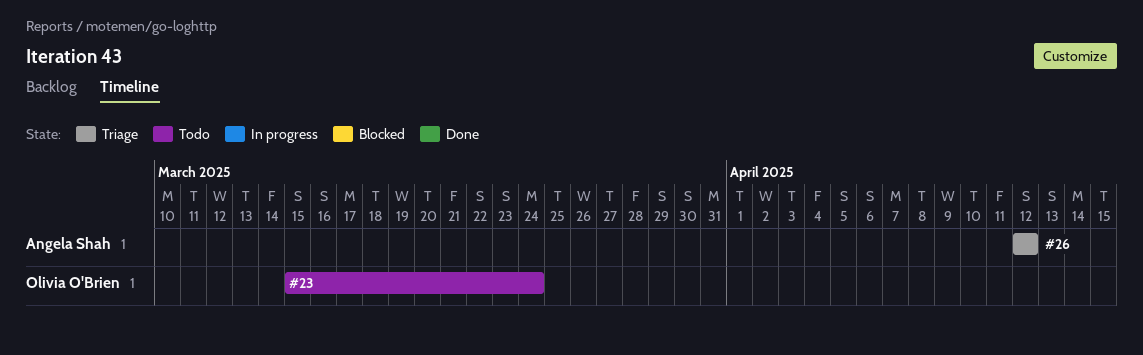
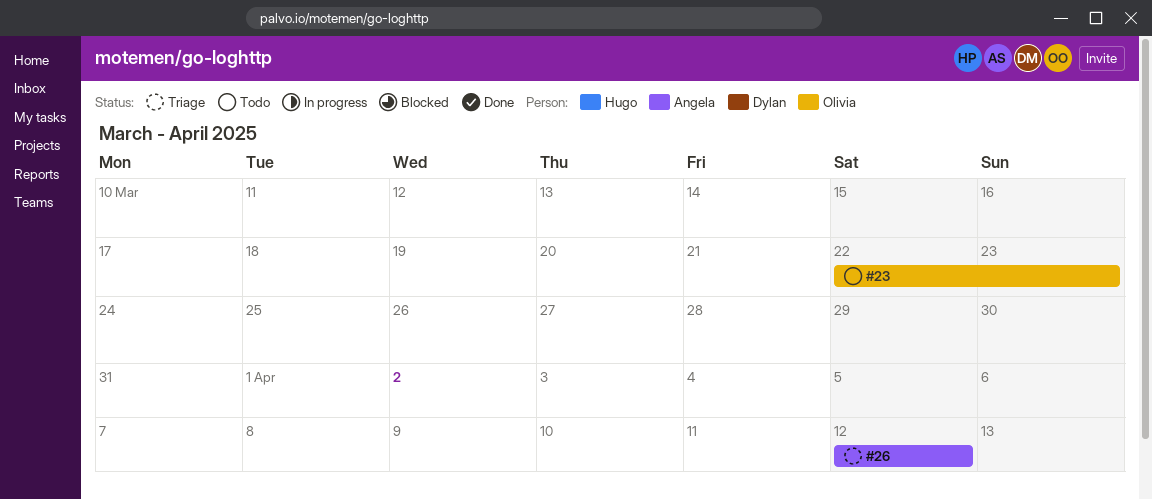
#23, start: Mar 15 -> Mar 22
#23, due: Mar 24 -> Mar 23

